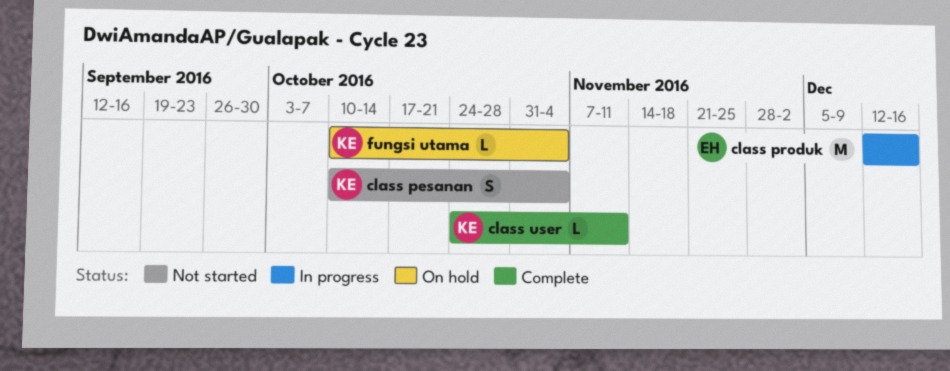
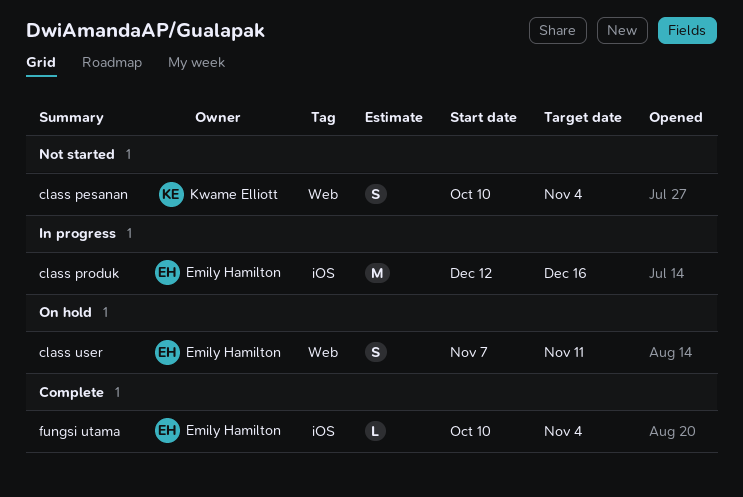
class user, status: Complete -> On hold
class user, owner: Kwame Elliott -> Emily Hamilton
class user, estimate: L -> S
class user, start: Oct 24 -> Nov 7
fungsi utama, status: On hold -> Complete
fungsi utama, owner: Kwame Elliott -> Emily Hamilton

